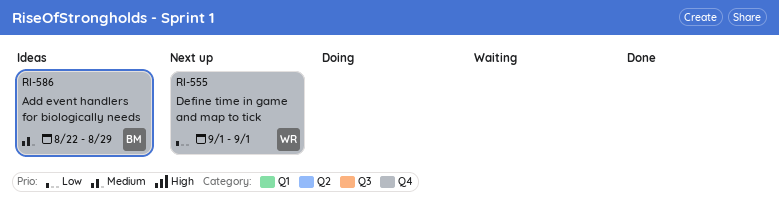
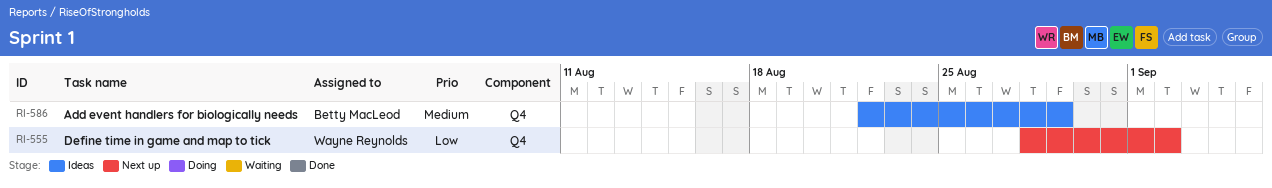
RI-555, start: Sep 1 -> Aug 28
RI-555, due: Sep 1 -> Sep 2

